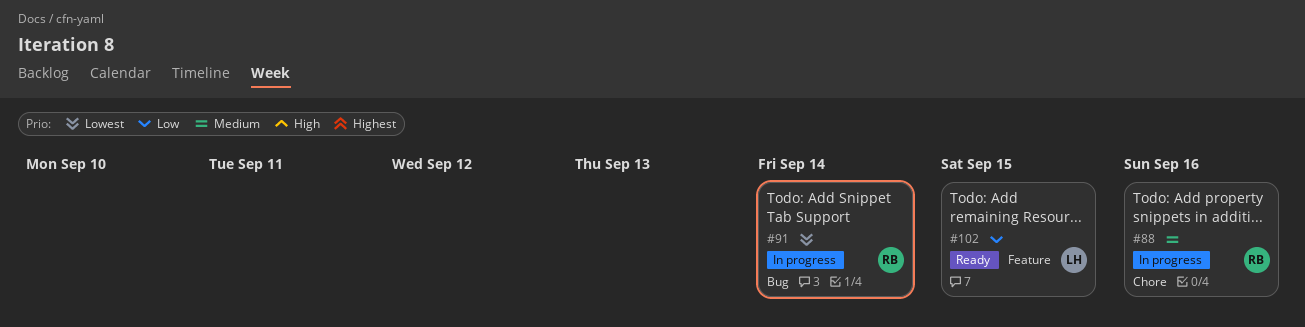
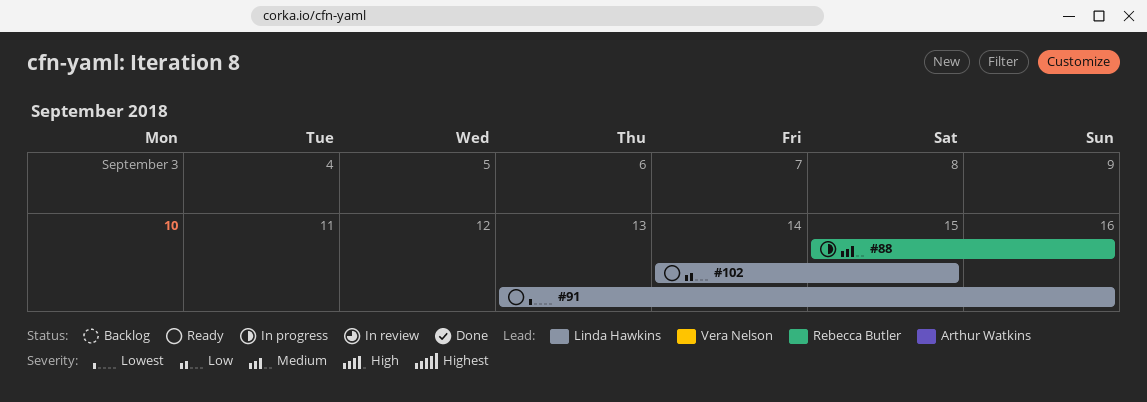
#91, status: In progress -> Ready
#91, owner: Rebecca Butler -> Linda Hawkins
#91, due: Sep 14 -> Sep 16

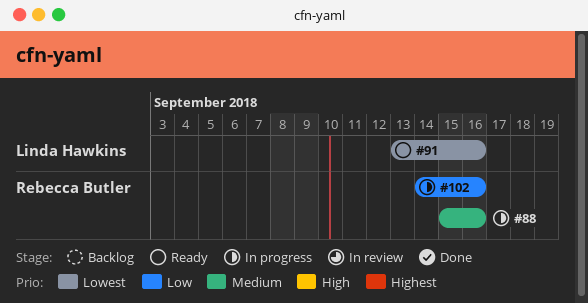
#102, status: Ready -> In progress
#102, owner: Linda Hawkins -> Rebecca Butler
#102, due: Sep 15 -> Sep 16

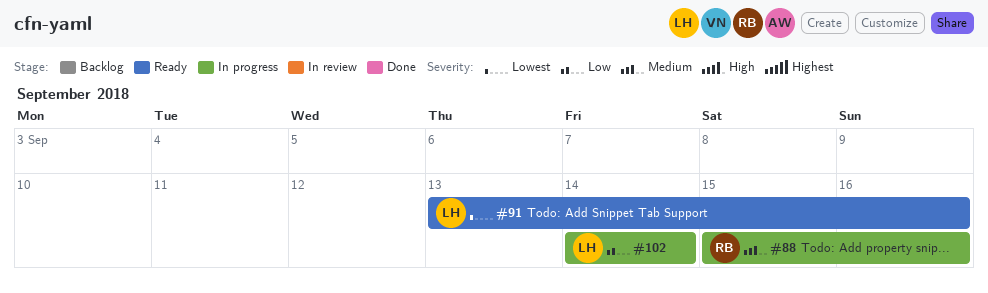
#102, owner: Rebecca Butler -> Linda Hawkins
#102, due: Sep 16 -> Sep 14

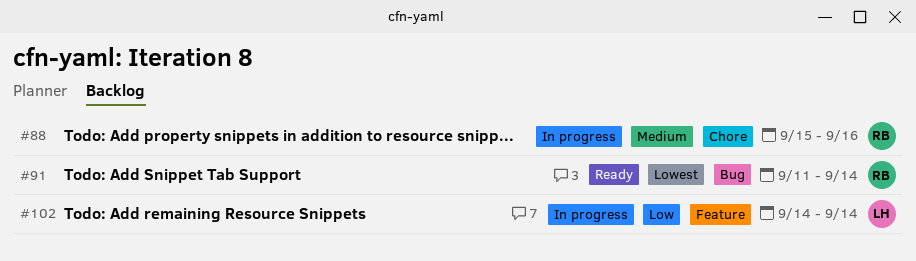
#91, owner: LH -> RB
#91, start: Sep 13 -> Sep 11
#91, due: Sep 16 -> Sep 14

